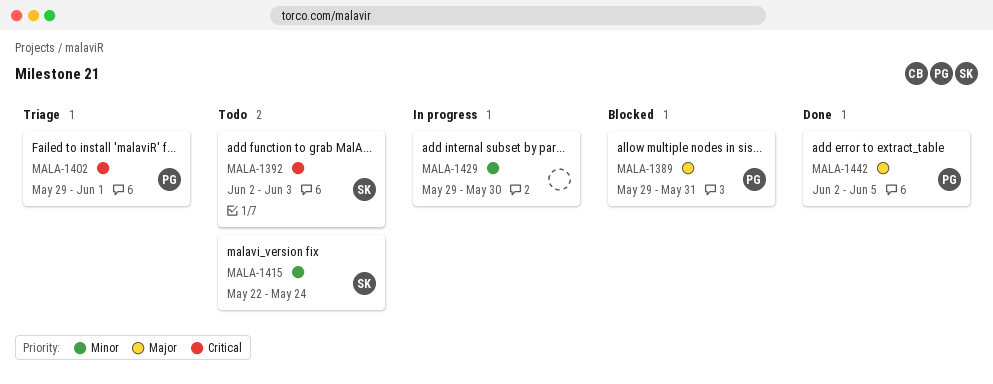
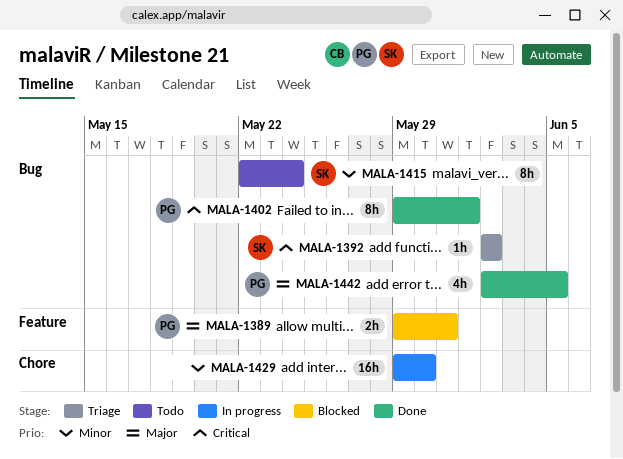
MALA-1392, status: Todo -> Triage
MALA-1392, due: Jun 3 -> Jun 2
MALA-1402, status: Triage -> Done

